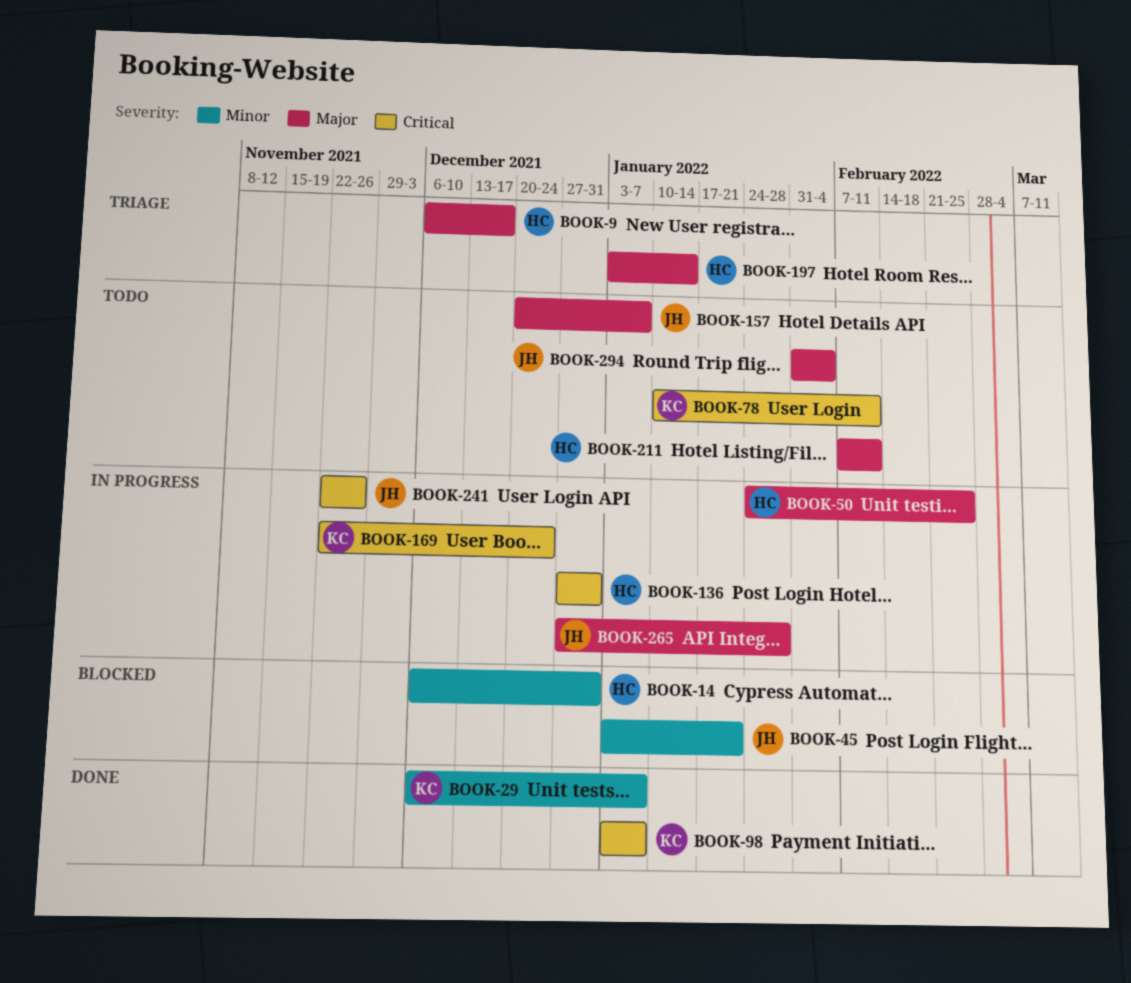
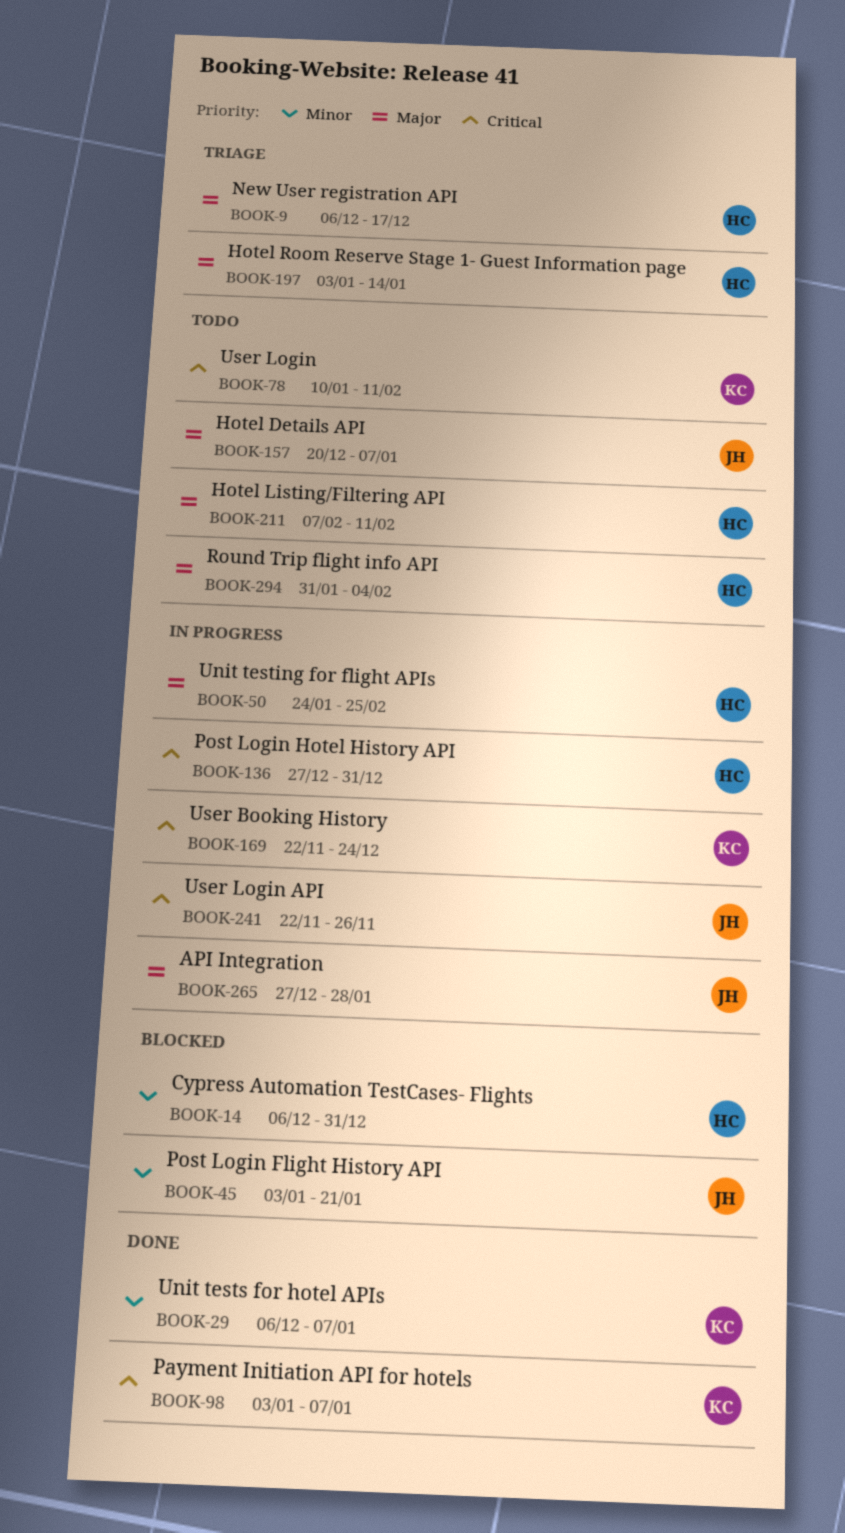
BOOK-294, owner: JH -> HC

